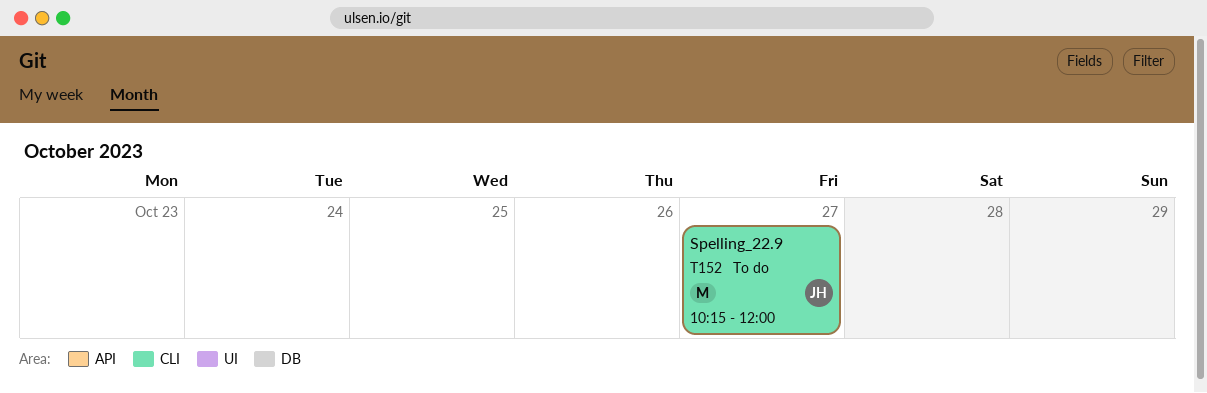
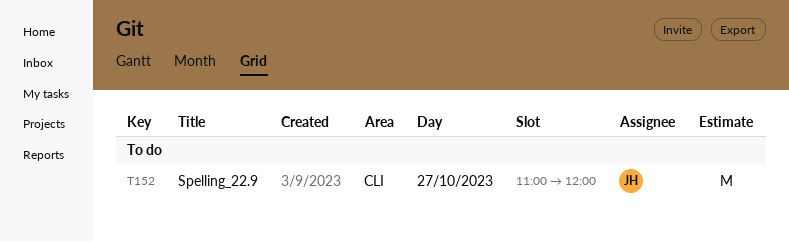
T152, begins: 10:15 -> 11:00

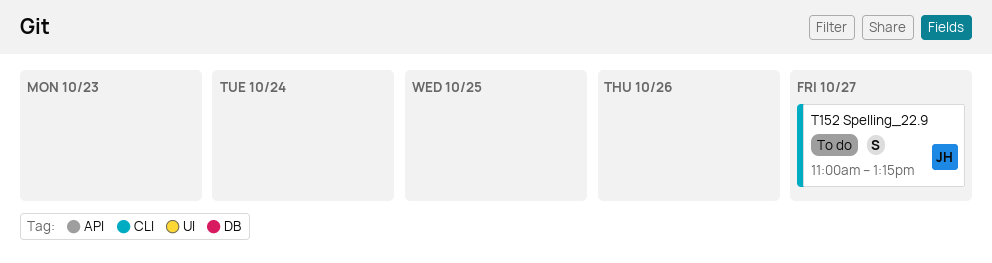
T152, estimate: M -> S
T152, ends: 12:00 -> 13:15

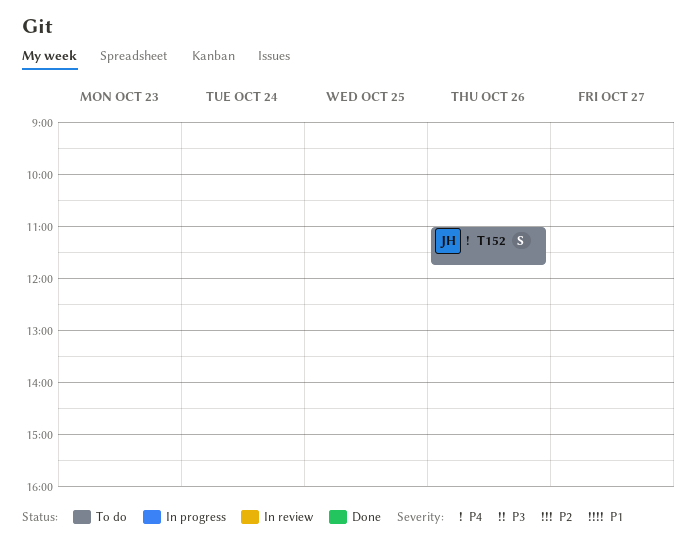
T152, day: Oct 27 -> Oct 26
T152, ends: 13:15 -> 11:45

